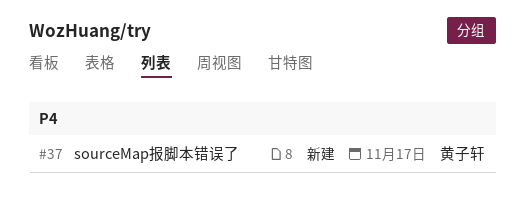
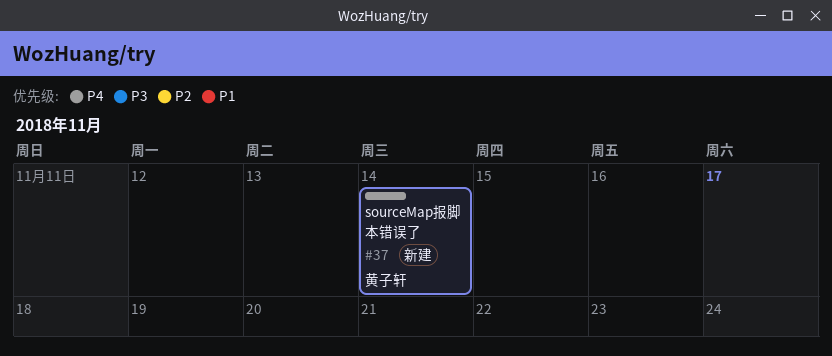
#37, due: Nov 17 -> Nov 14

